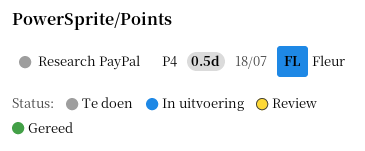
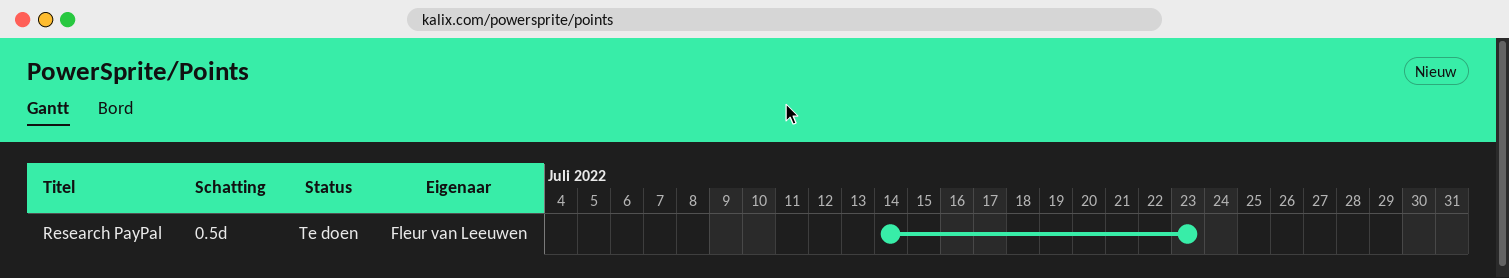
Research PayPal, due: Jul 18 -> Jul 23

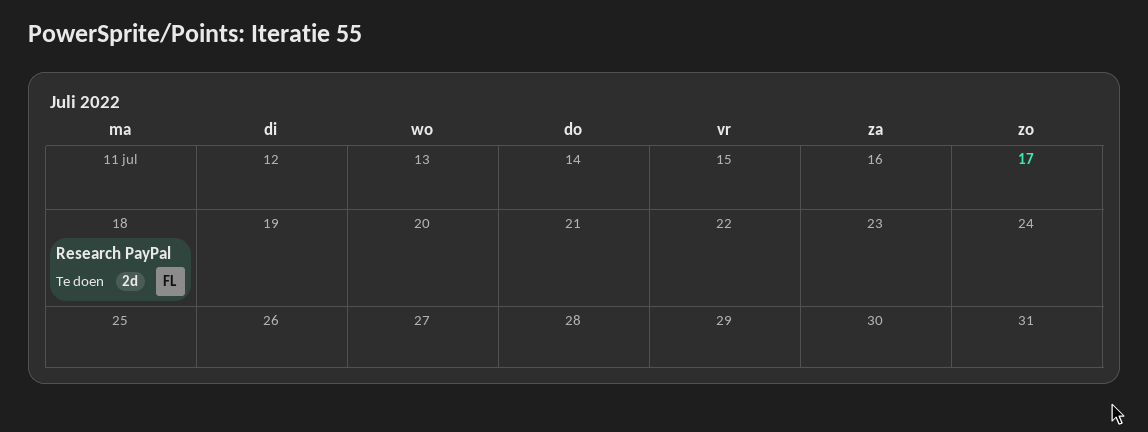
Research PayPal, estimate: 0.5d -> 2d
Research PayPal, due: Jul 23 -> Jul 18

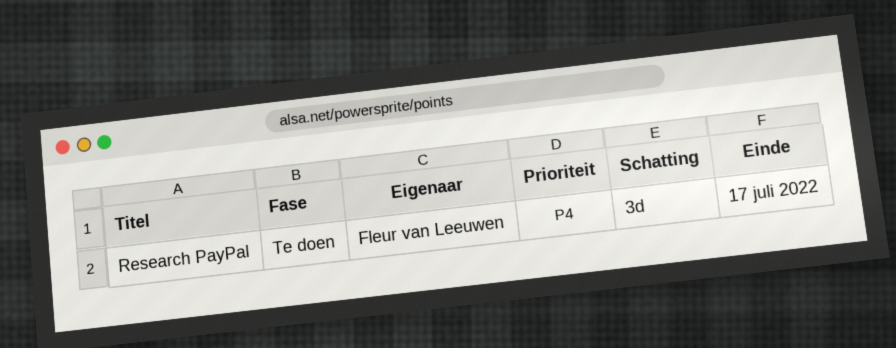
Research PayPal, estimate: 2d -> 3d
Research PayPal, due: Jul 18 -> Jul 17

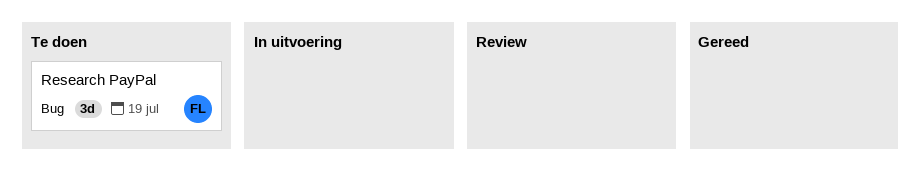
Research PayPal, due: Jul 17 -> Jul 19

